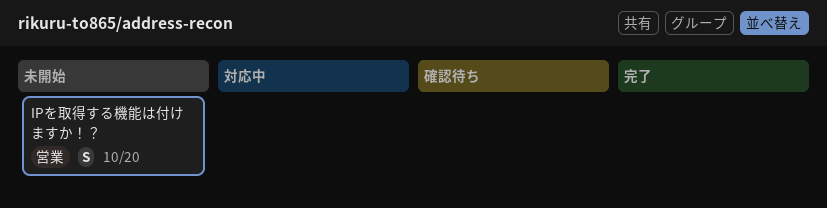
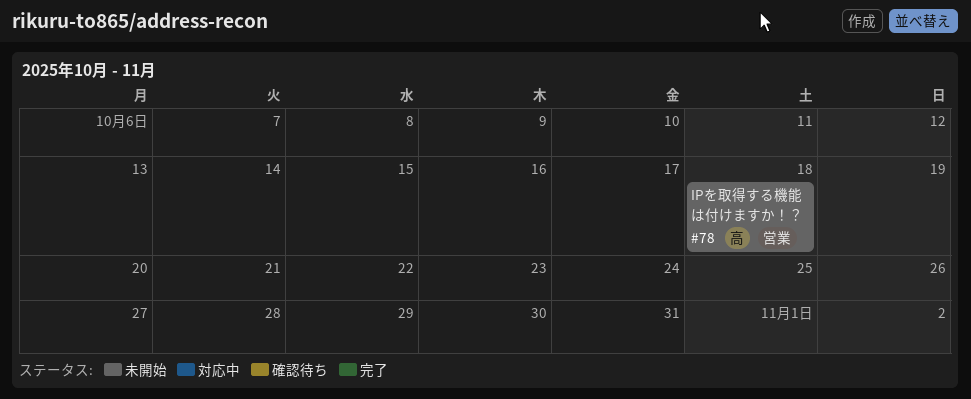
IPを取得する機能は付けますか！？, due: Oct 20 -> Oct 18

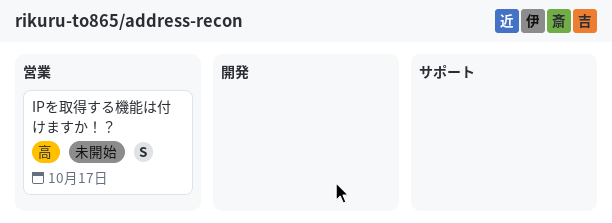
IPを取得する機能は付けますか！？, due: Oct 18 -> Oct 17

